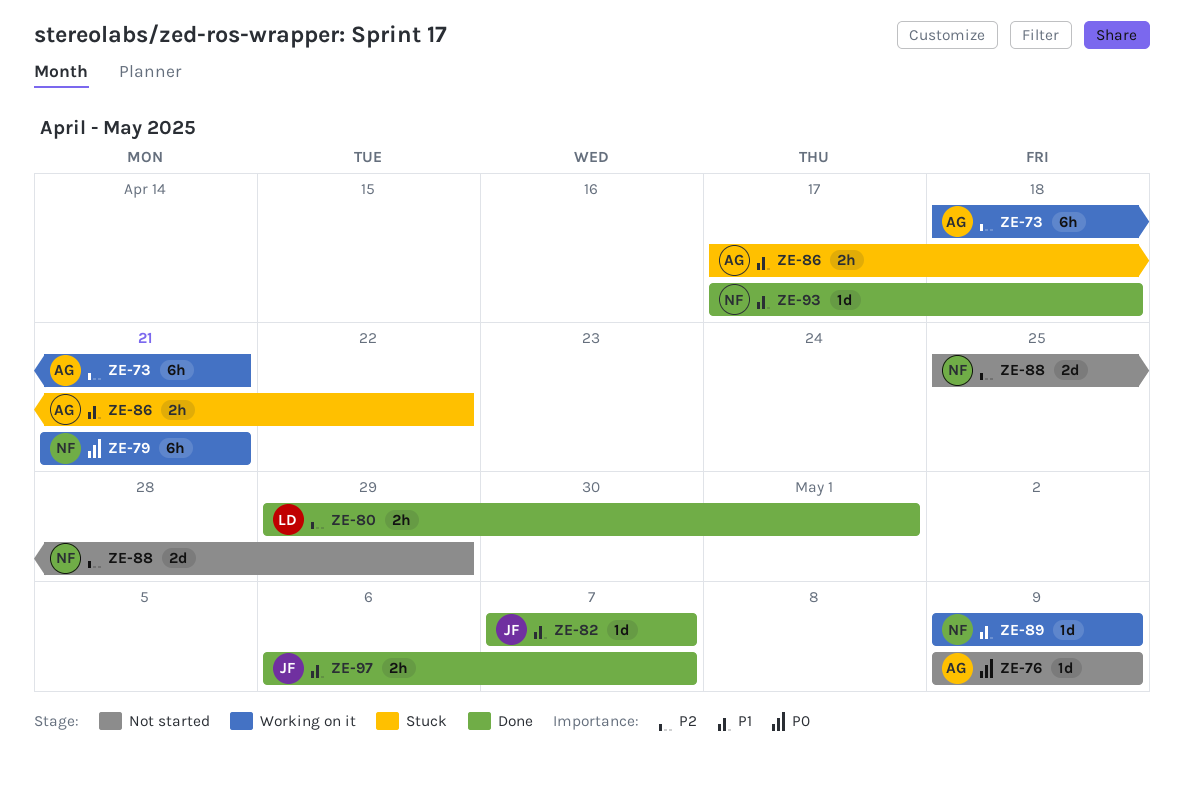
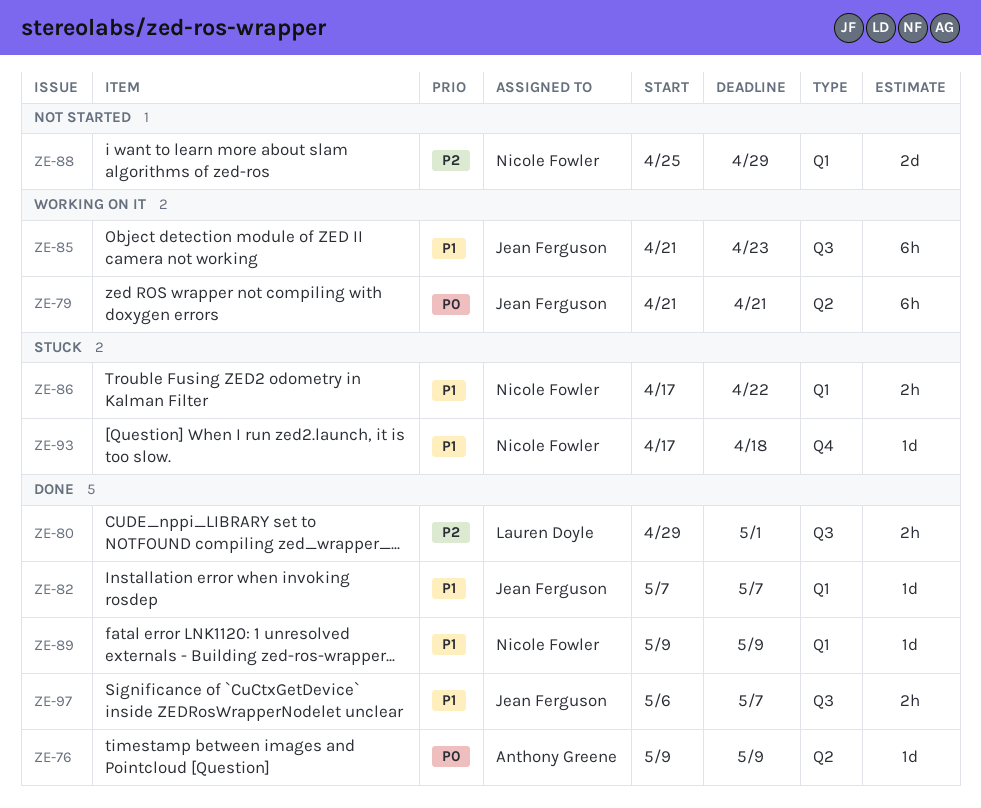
ZE-73: present -> none
ZE-76, status: Not started -> Done
ZE-79, owner: Nicole Fowler -> Jean Ferguson
ZE-85: none -> present
ZE-86, owner: Anthony Greene -> Nicole Fowler
ZE-89, status: Working on it -> Done
ZE-93, status: Done -> Stuck

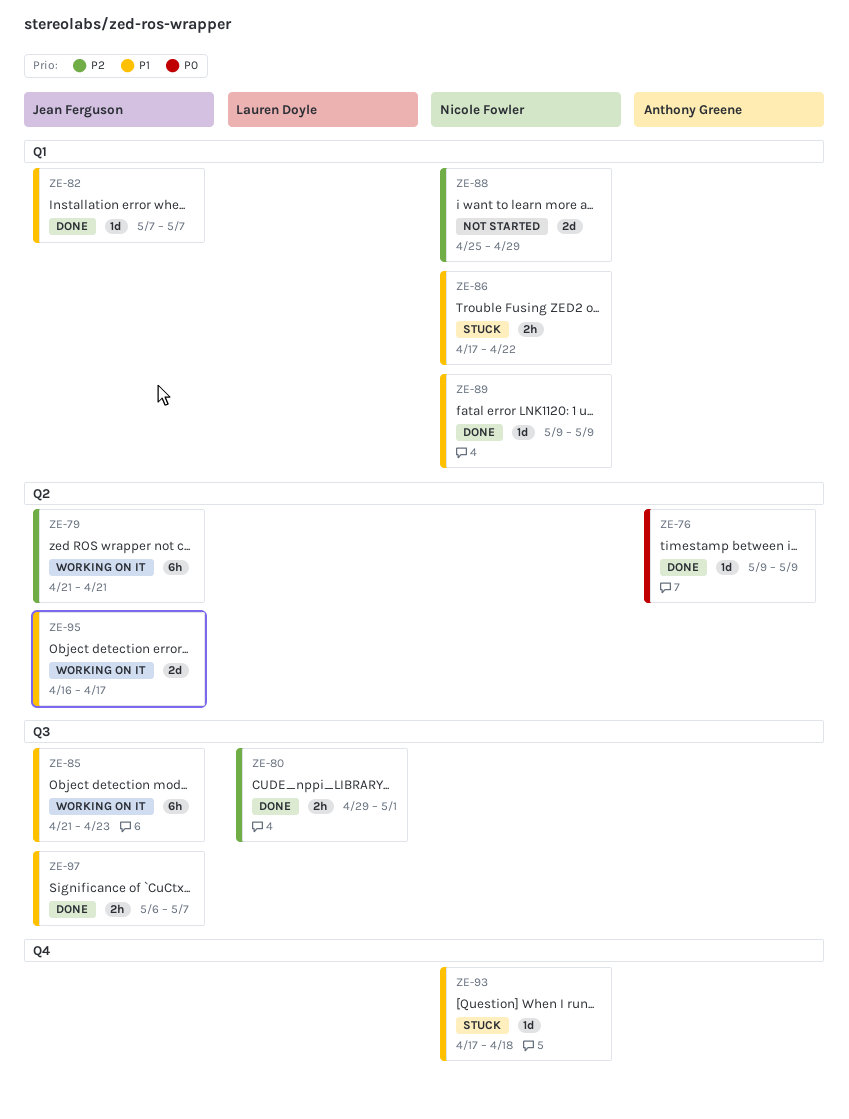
ZE-79, priority: P0 -> P2
ZE-95: none -> present

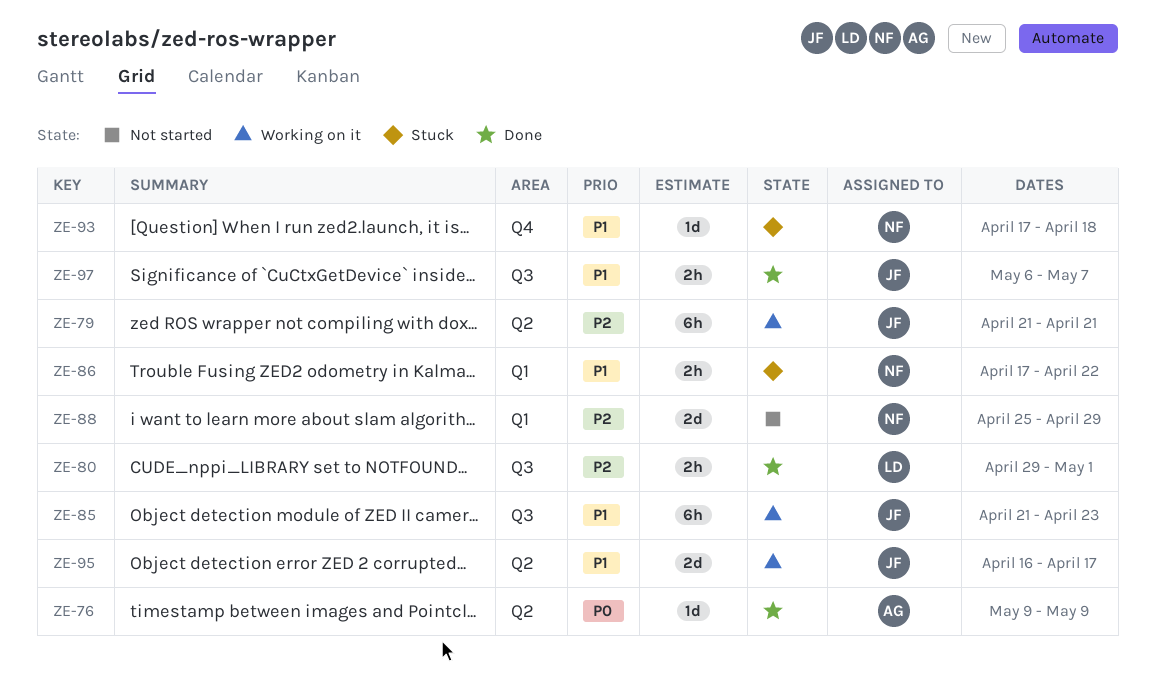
ZE-82: present -> none
ZE-89: present -> none

